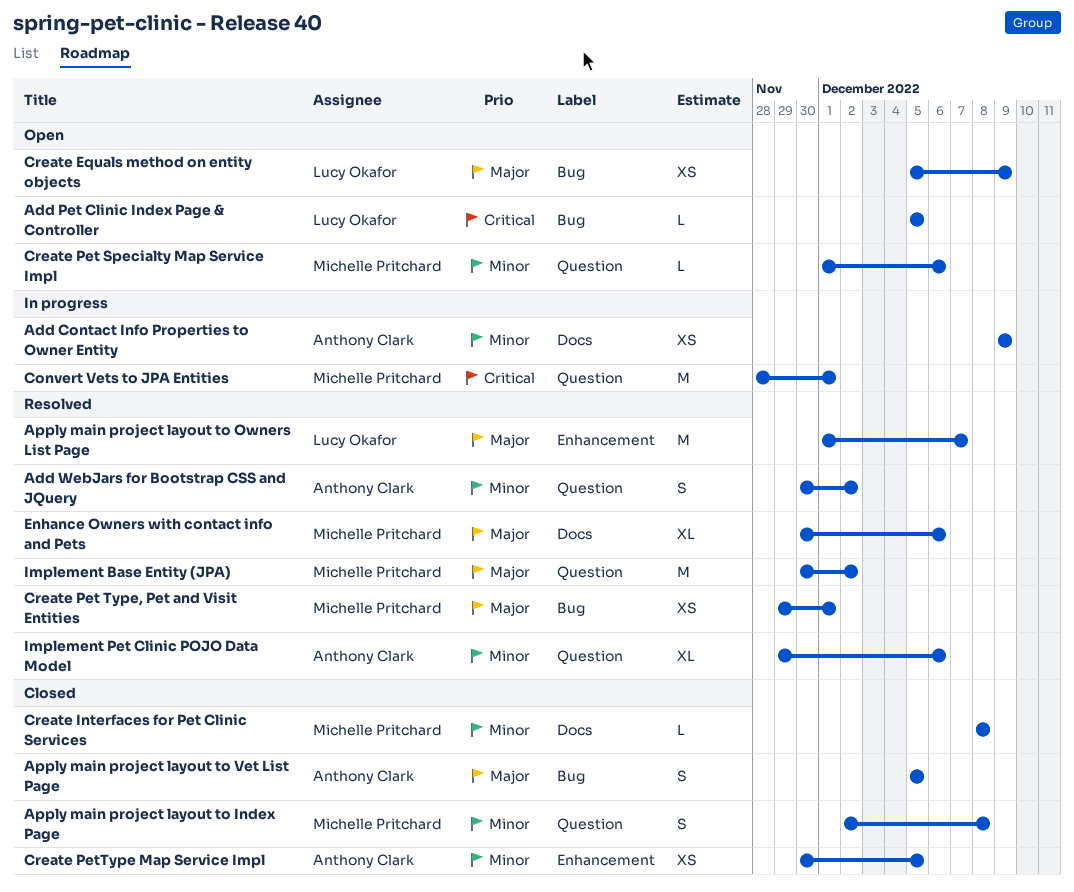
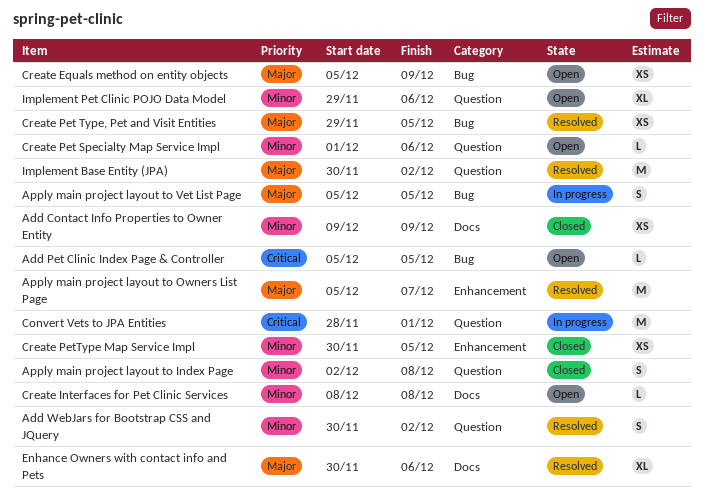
Add Contact Info Properties to Owner Entity, status: In progress -> Closed
Apply main project layout to Owners List Page, start: Dec 1 -> Dec 5
Apply main project layout to Vet List Page, status: Closed -> In progress
Create Interfaces for Pet Clinic Services, status: Closed -> Open
Create Pet Type, Pet and Visit Entities, due: Dec 1 -> Dec 5
Implement Pet Clinic POJO Data Model, status: Resolved -> Open

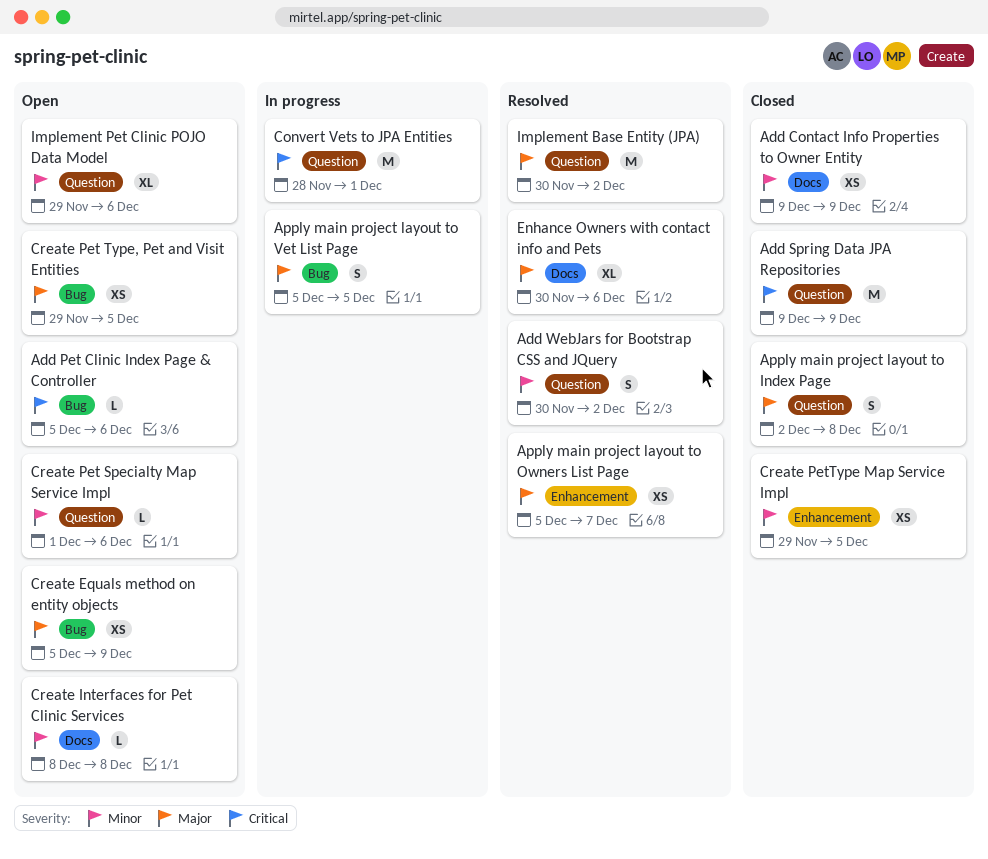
Add Pet Clinic Index Page & Controller, due: Dec 5 -> Dec 6
Add Spring Data JPA Repositories: none -> present
Apply main project layout to Index Page, priority: Minor -> Major
Apply main project layout to Owners List Page, estimate: M -> XS
Create Pet Type, Pet and Visit Entities, status: Resolved -> Open
Create PetType Map Service Impl, start: Nov 30 -> Nov 29

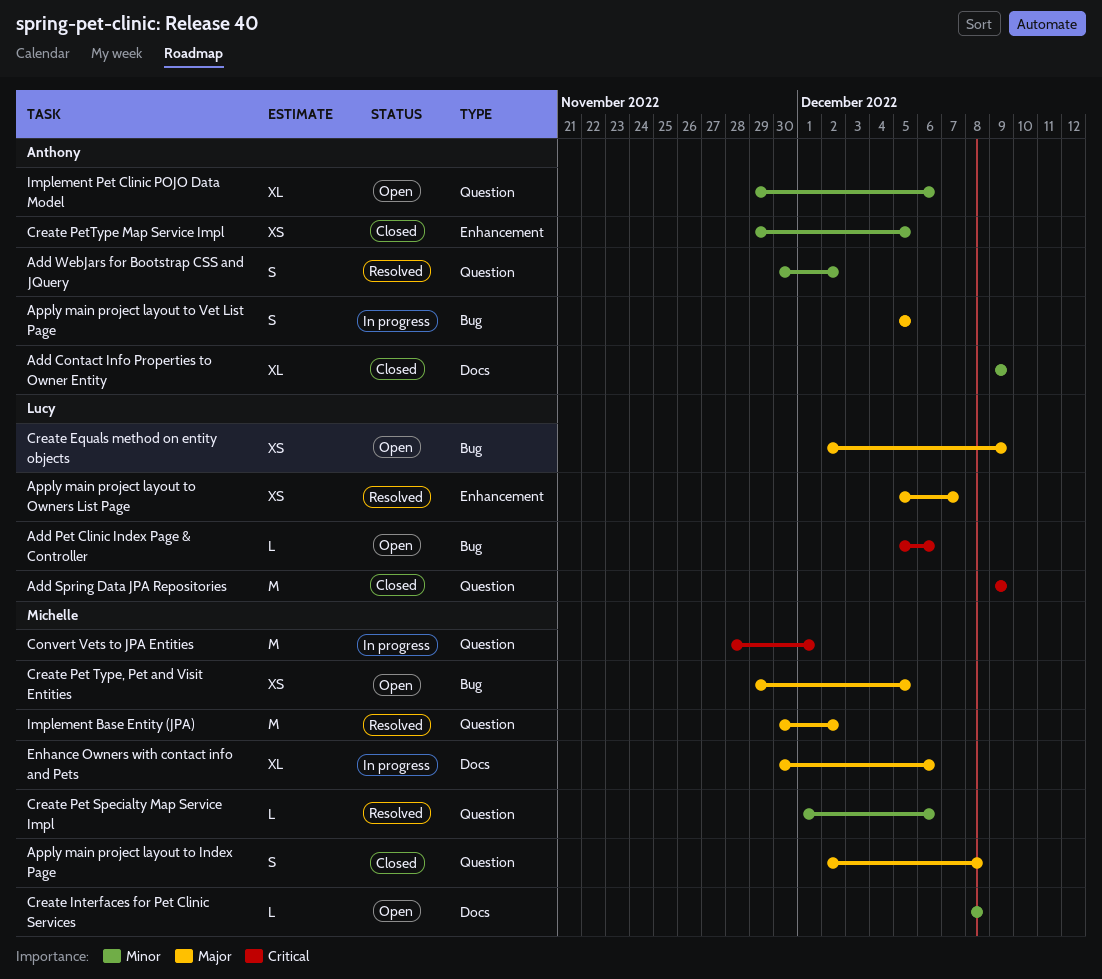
Add Contact Info Properties to Owner Entity, estimate: XS -> XL
Create Equals method on entity objects, start: Dec 5 -> Dec 2
Create Pet Specialty Map Service Impl, status: Open -> Resolved
Enhance Owners with contact info and Pets, status: Resolved -> In progress

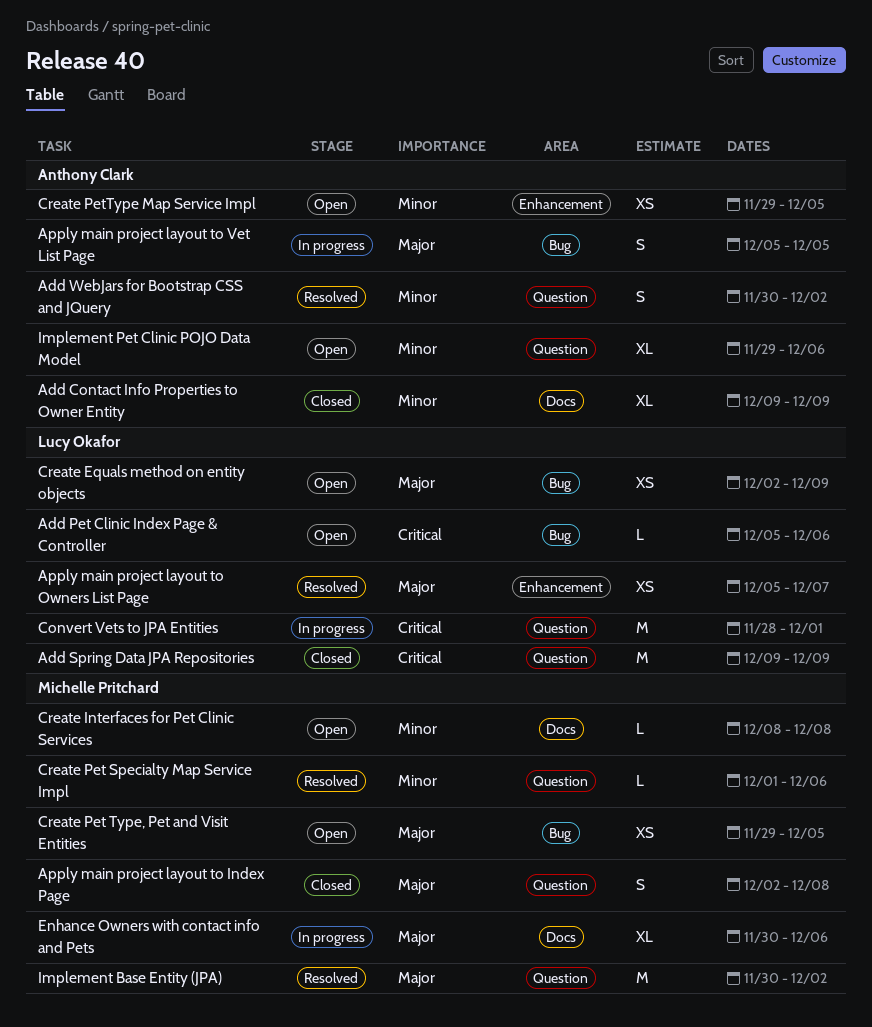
Convert Vets to JPA Entities, owner: Michelle Pritchard -> Lucy Okafor
Create PetType Map Service Impl, status: Closed -> Open

